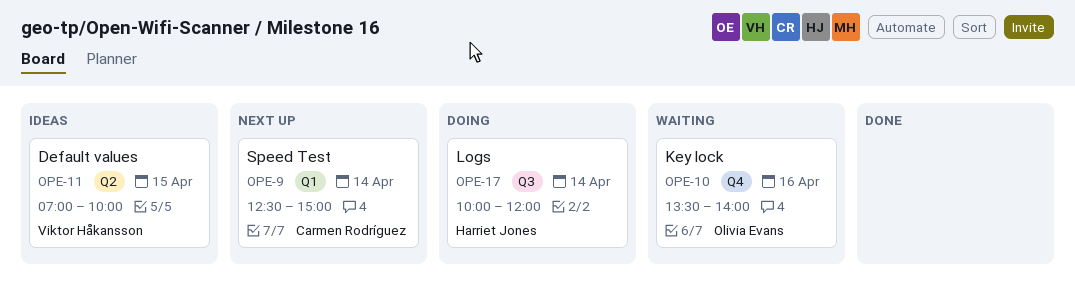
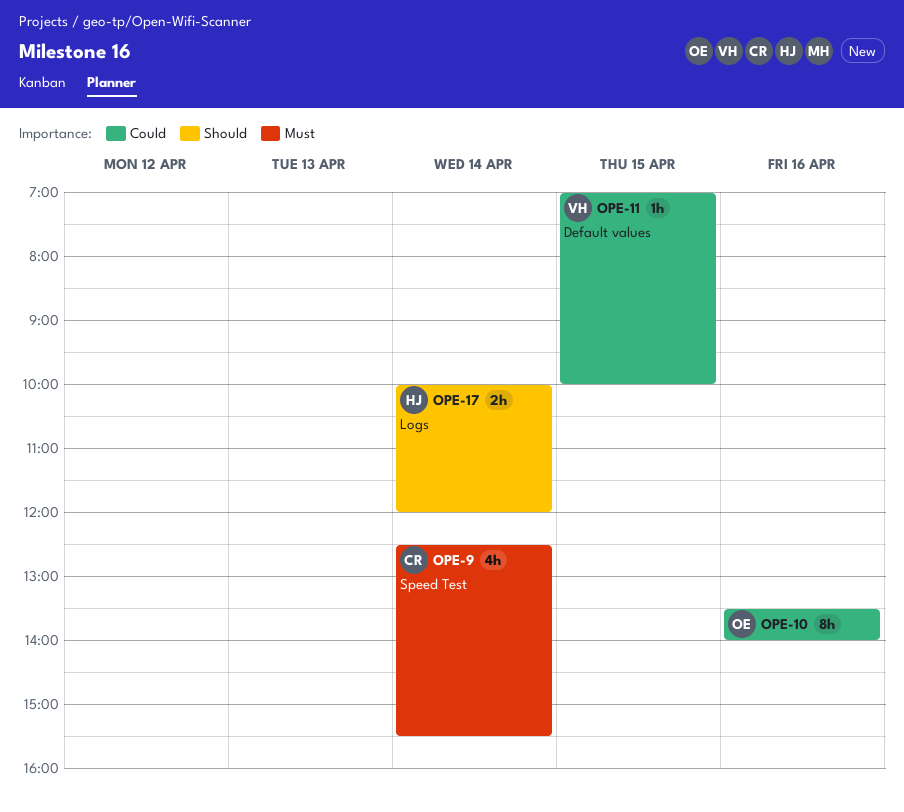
OPE-9, ends: 15:00 -> 15:30

